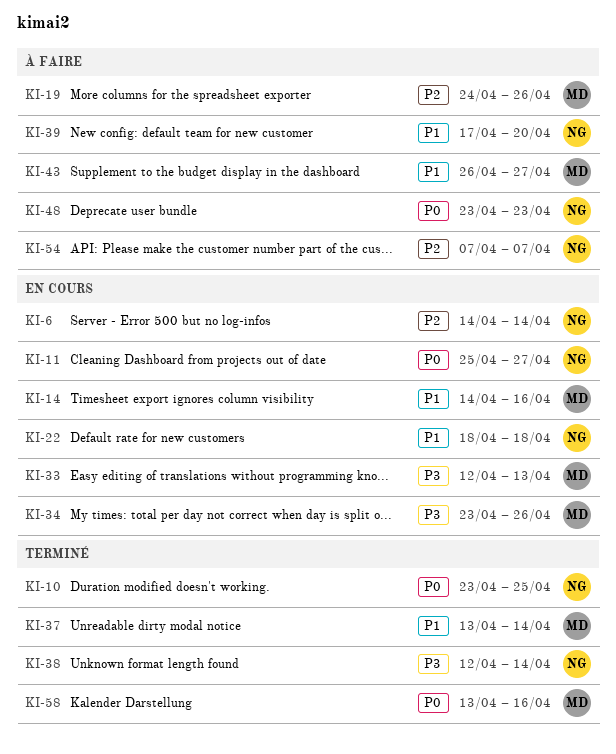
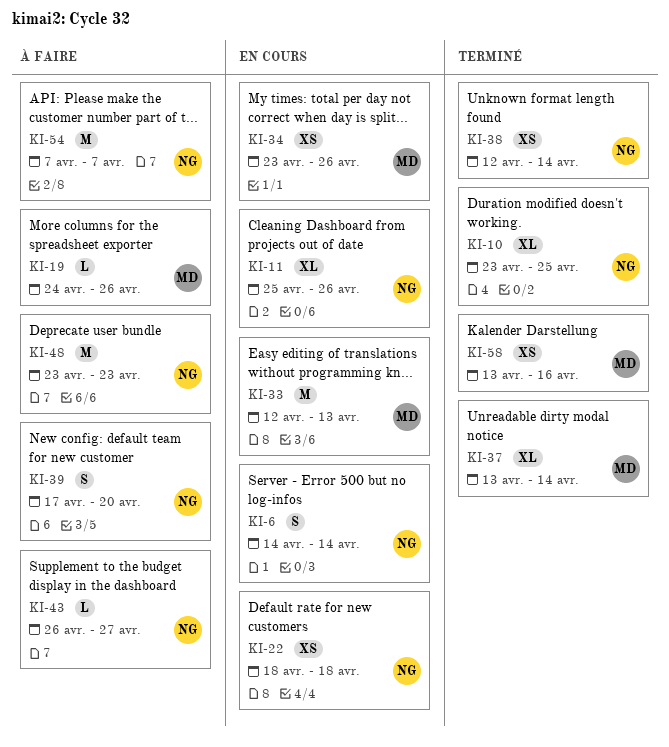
KI-11, due: Apr 27 -> Apr 26
KI-14: present -> none
KI-43, owner: MD -> NG

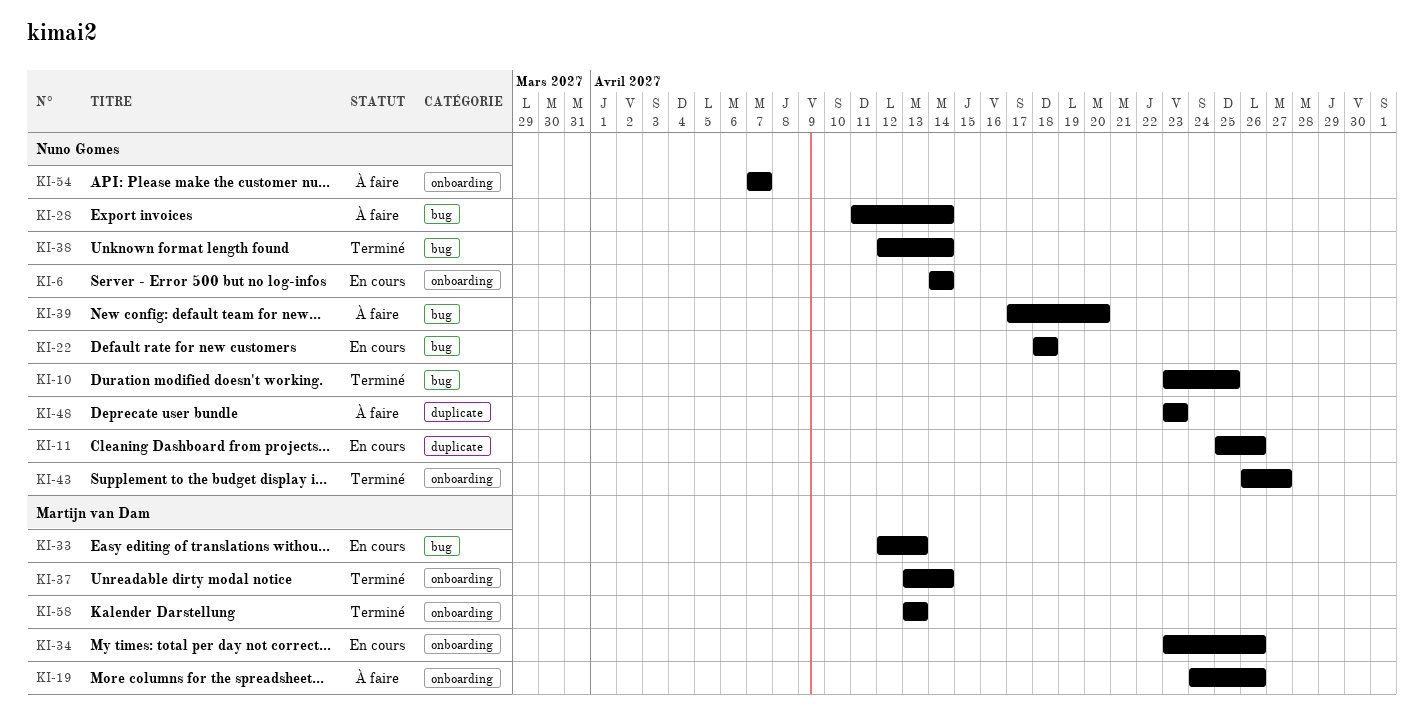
KI-28: none -> present
KI-43, status: À faire -> Terminé
KI-58, due: Apr 16 -> Apr 13

